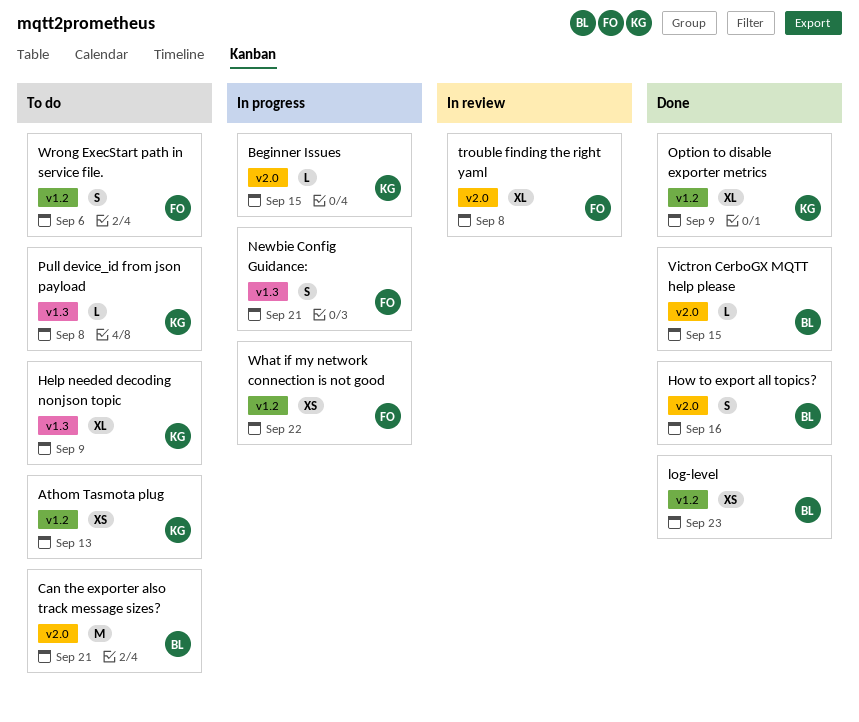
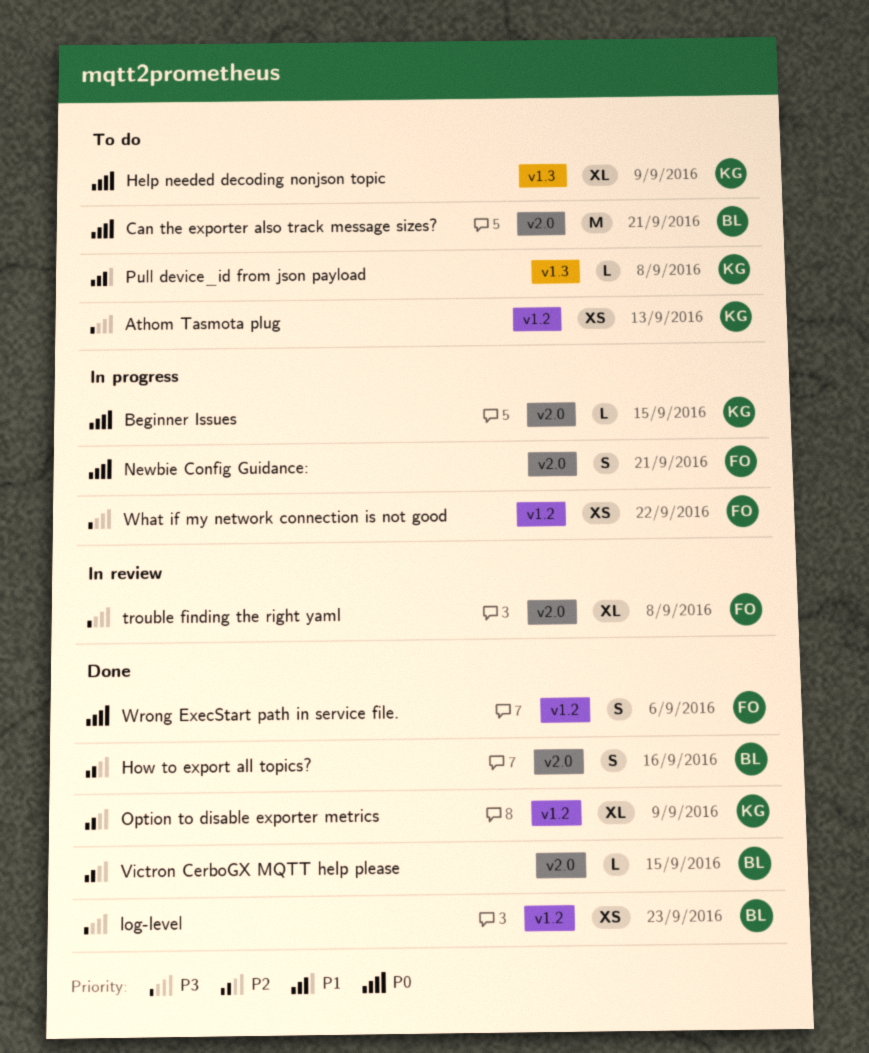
Newbie Config Guidance:, label: v1.3 -> v2.0
Wrong ExecStart path in service file., status: To do -> Done

